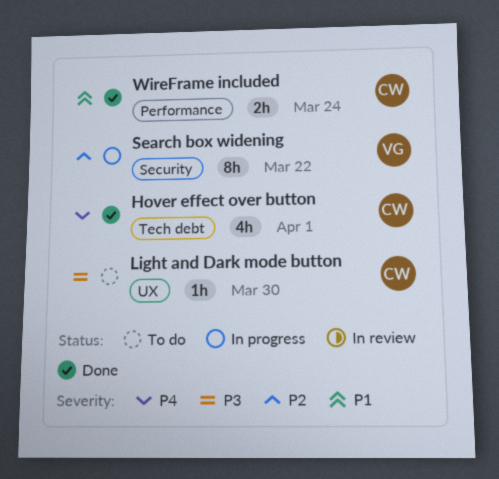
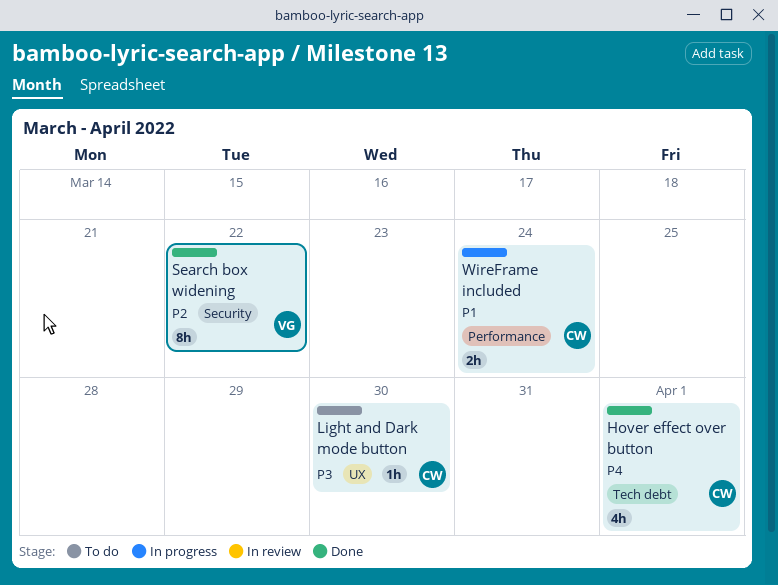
Search box widening, status: In progress -> Done
WireFrame included, status: Done -> In progress

